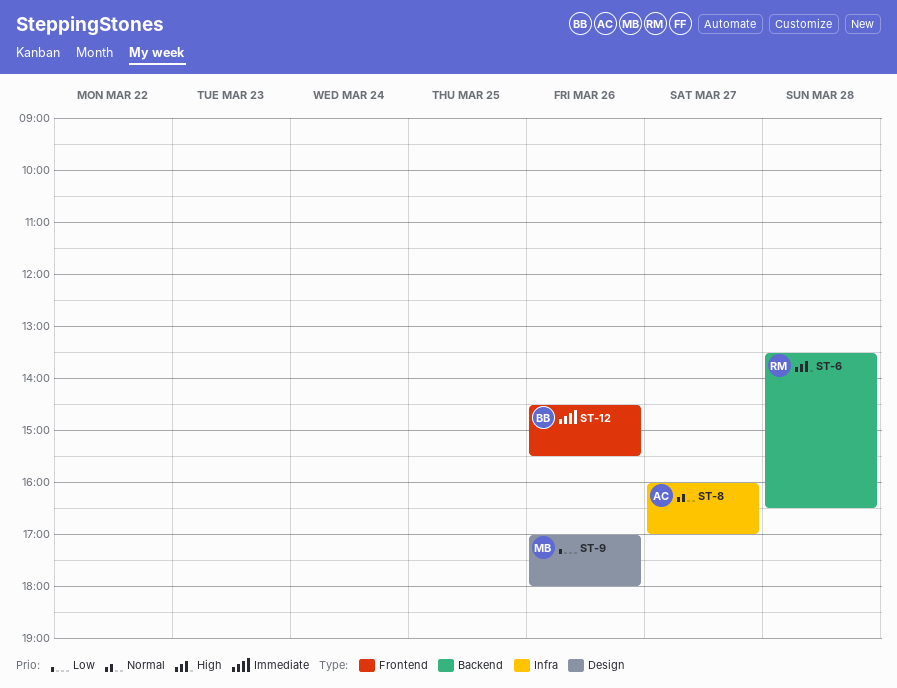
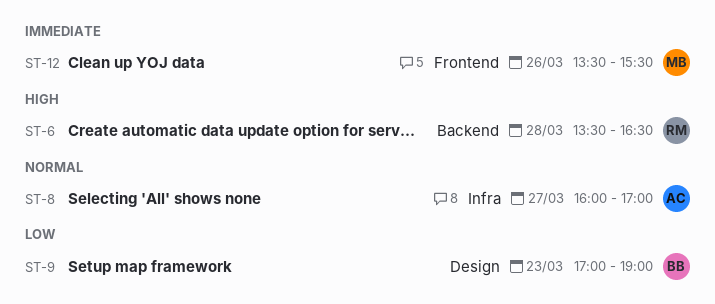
ST-9, owner: MB -> BB
ST-9, day: Mar 26 -> Mar 23
ST-9, ends: 18:00 -> 19:00
ST-12, owner: BB -> MB
ST-12, begins: 14:30 -> 13:30

